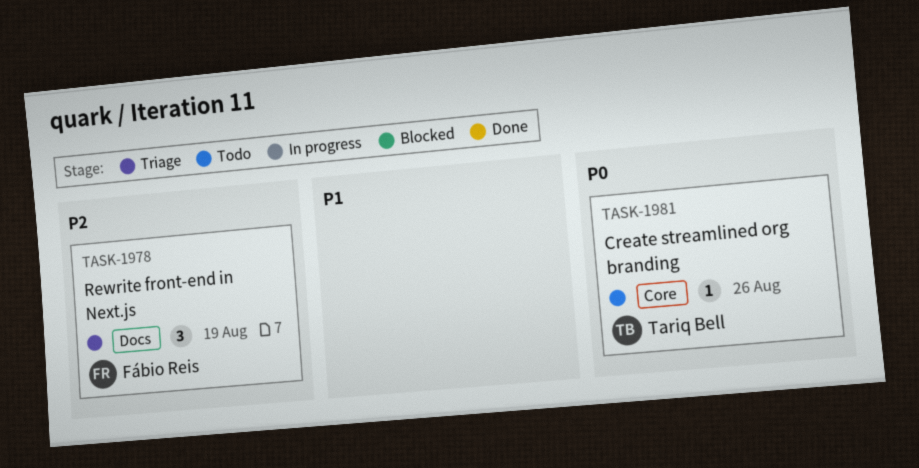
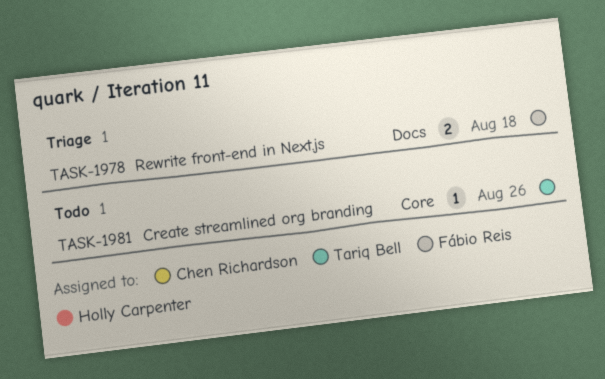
TASK-1978, estimate: 3 -> 2
TASK-1978, due: Aug 19 -> Aug 18

